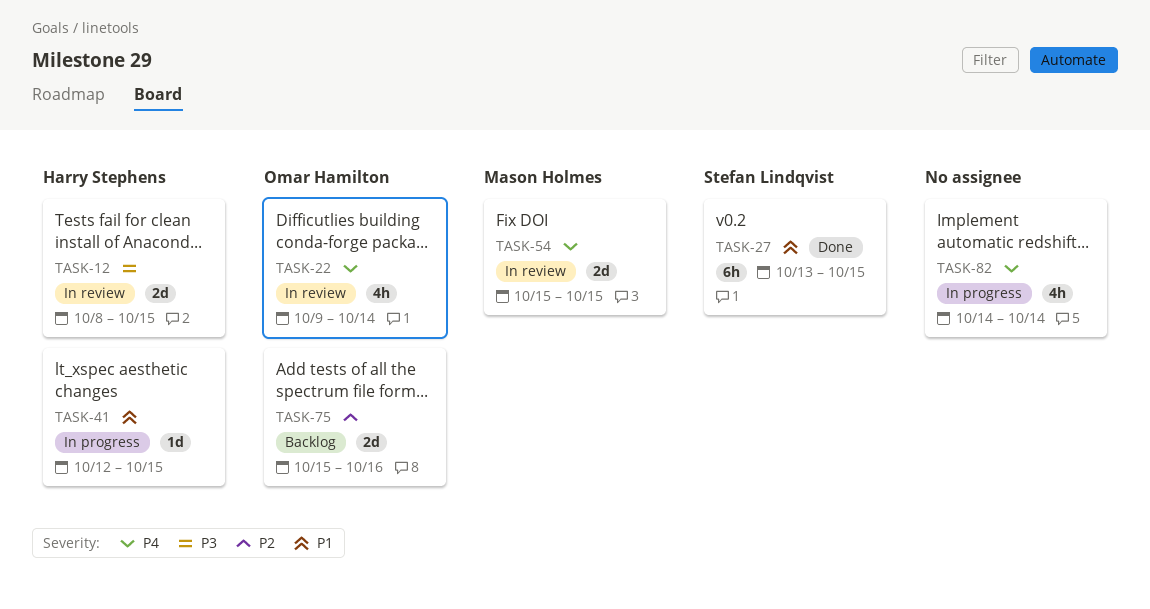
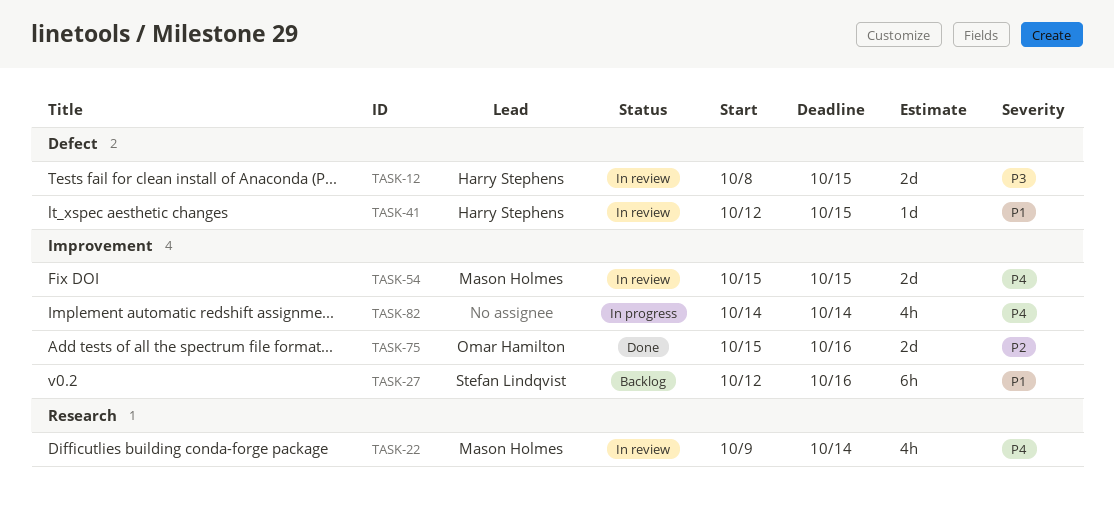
TASK-22, owner: Omar Hamilton -> Mason Holmes
TASK-27, status: Done -> Backlog
TASK-27, start: Oct 13 -> Oct 12
TASK-27, due: Oct 15 -> Oct 16
TASK-41, status: In progress -> In review
TASK-75, status: Backlog -> Done

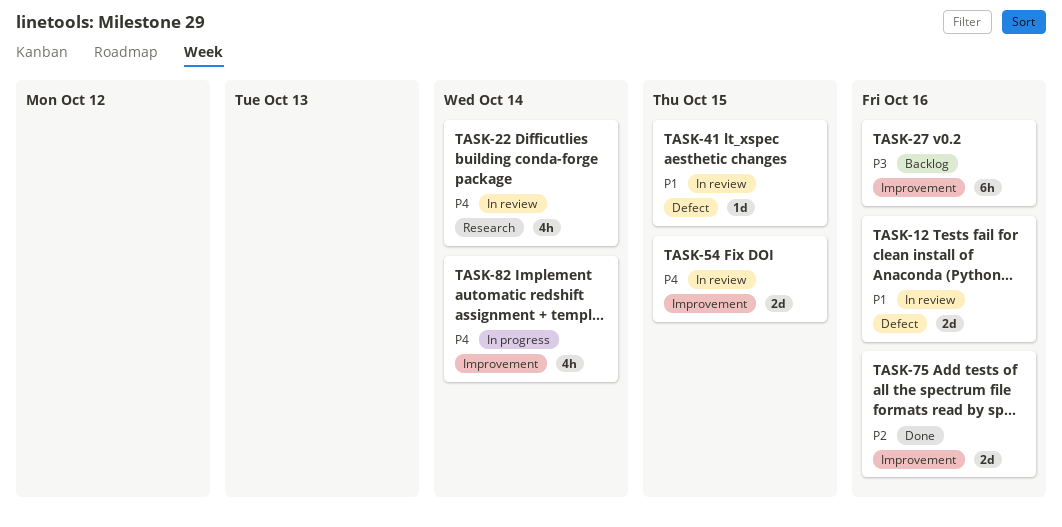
TASK-12, priority: P3 -> P1
TASK-12, due: Oct 15 -> Oct 16
TASK-27, priority: P1 -> P3

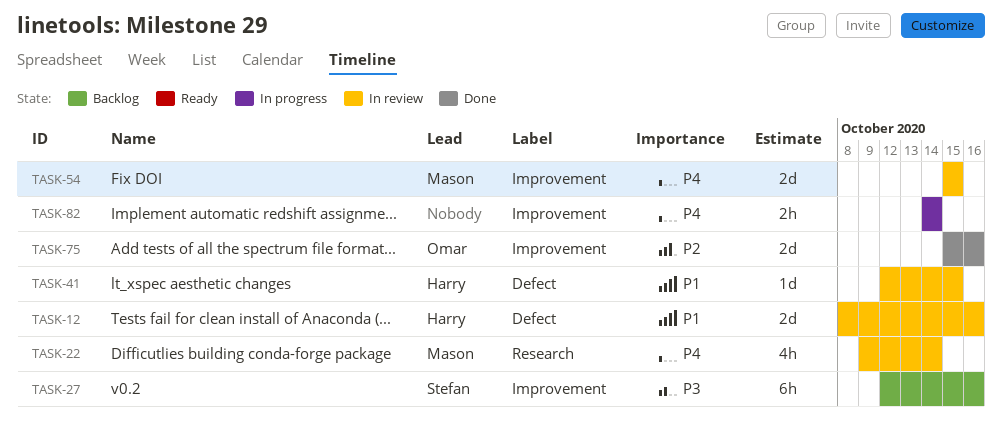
TASK-82, estimate: 4h -> 2h

